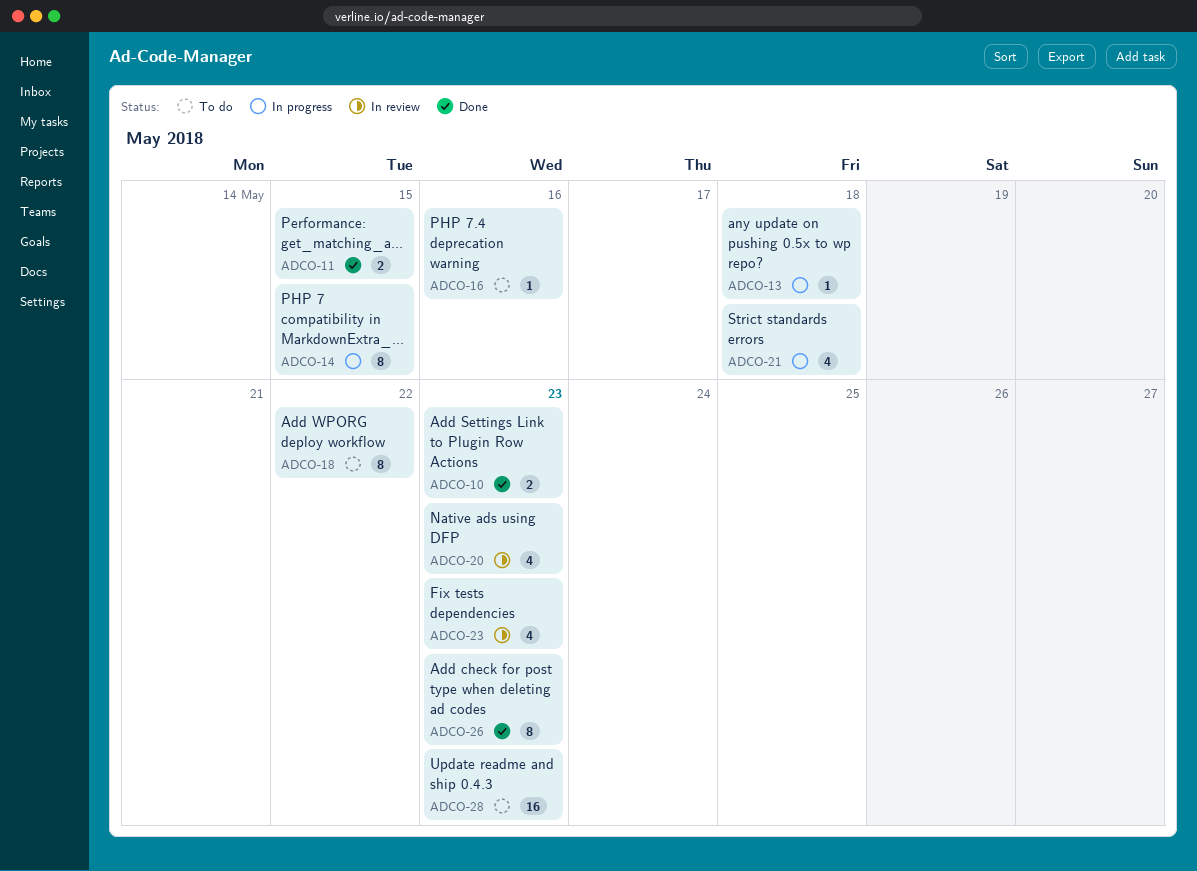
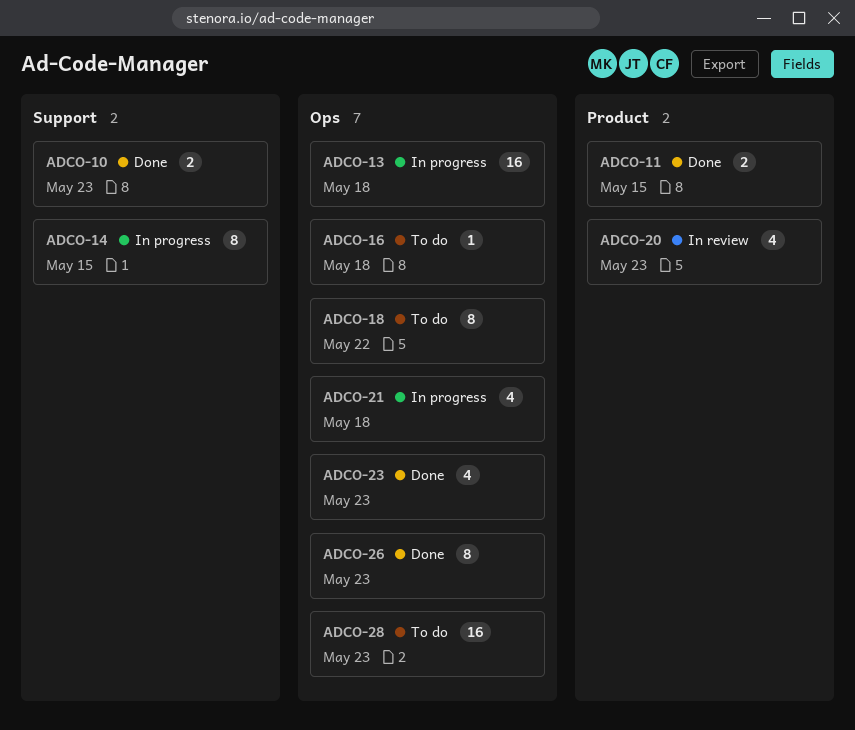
ADCO-13, estimate: 1 -> 16
ADCO-16, due: May 16 -> May 18
ADCO-23, status: In review -> Done

